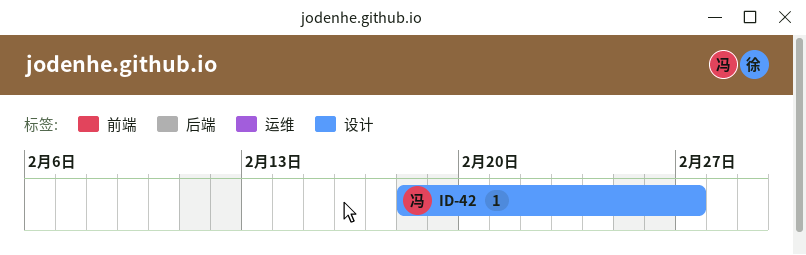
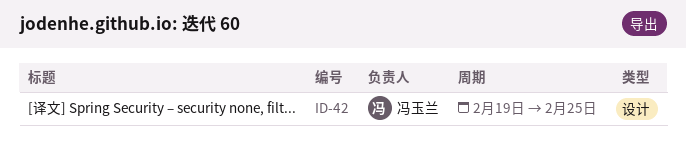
ID-42, start: Feb 18 -> Feb 19
ID-42, due: Feb 27 -> Feb 25

